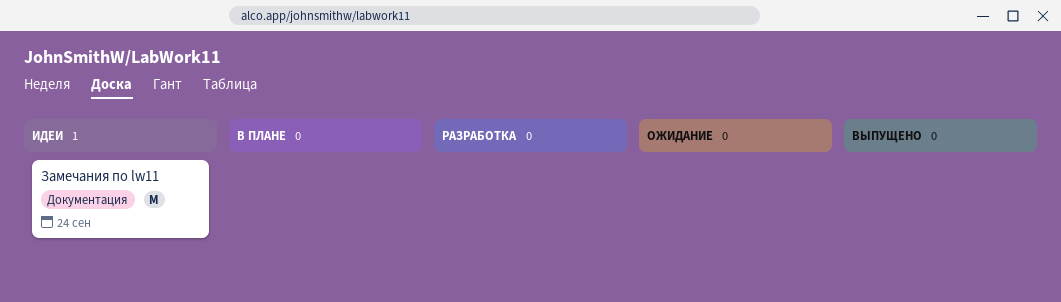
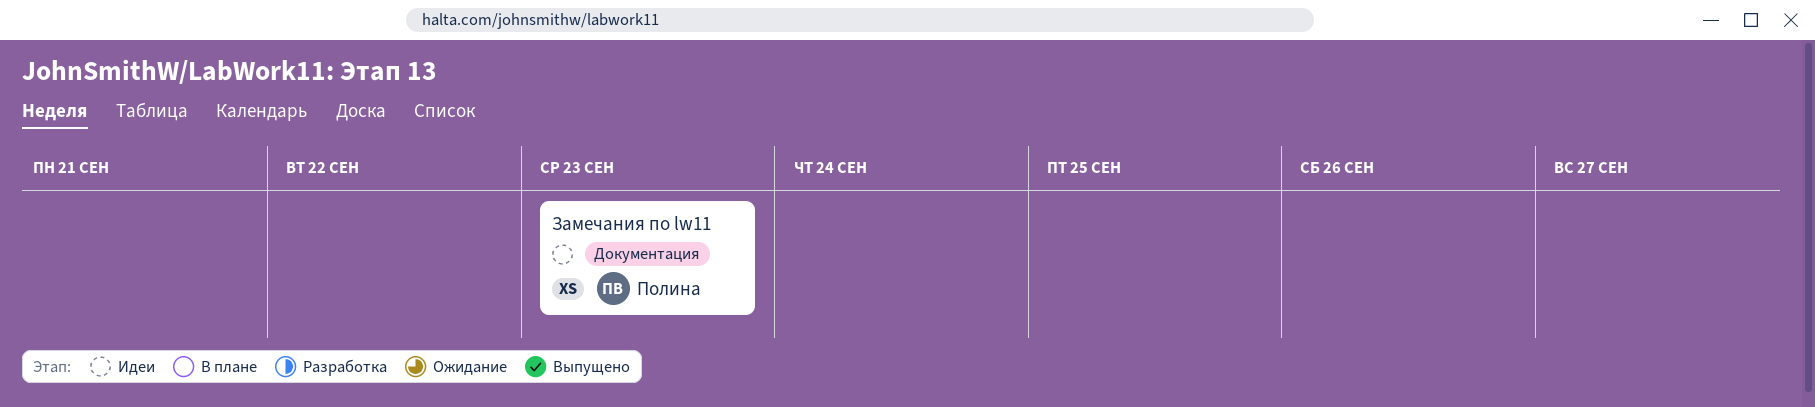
Замечания по lw11, estimate: M -> XS
Замечания по lw11, due: Sep 24 -> Sep 23

